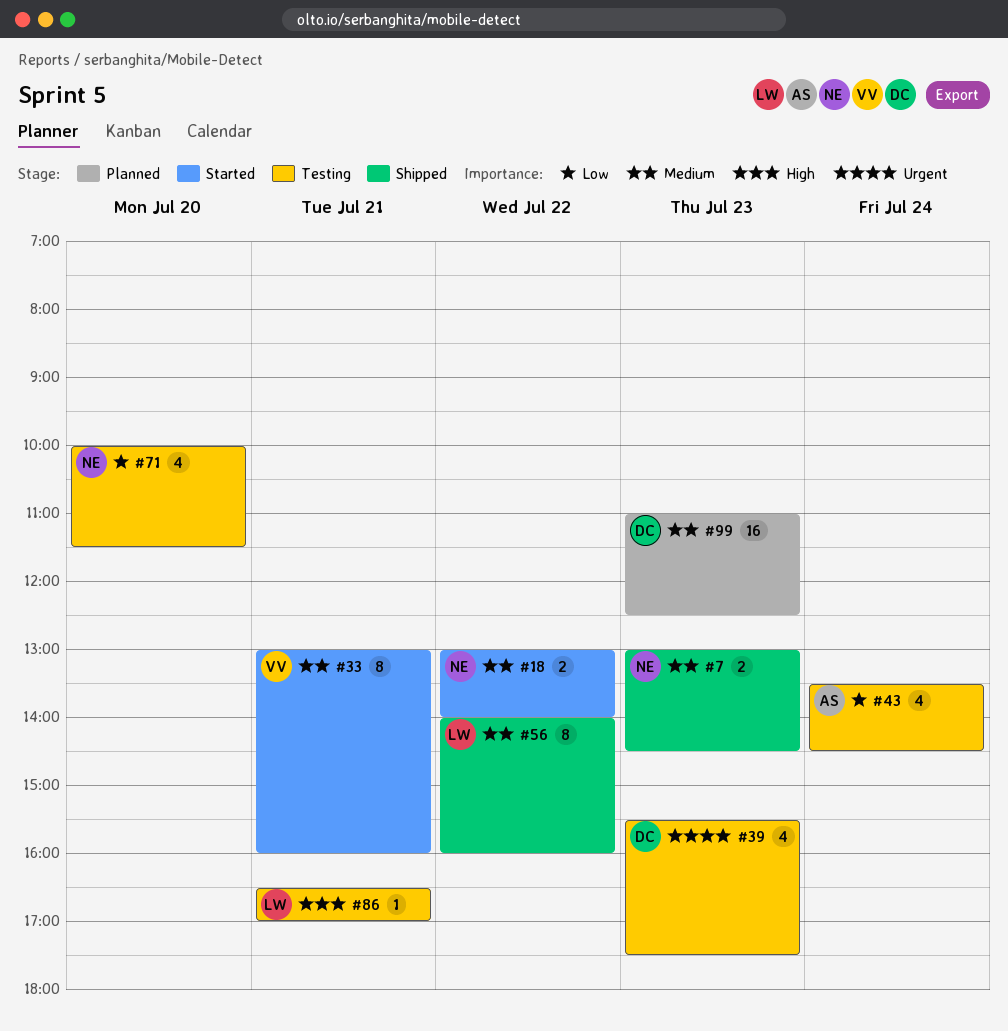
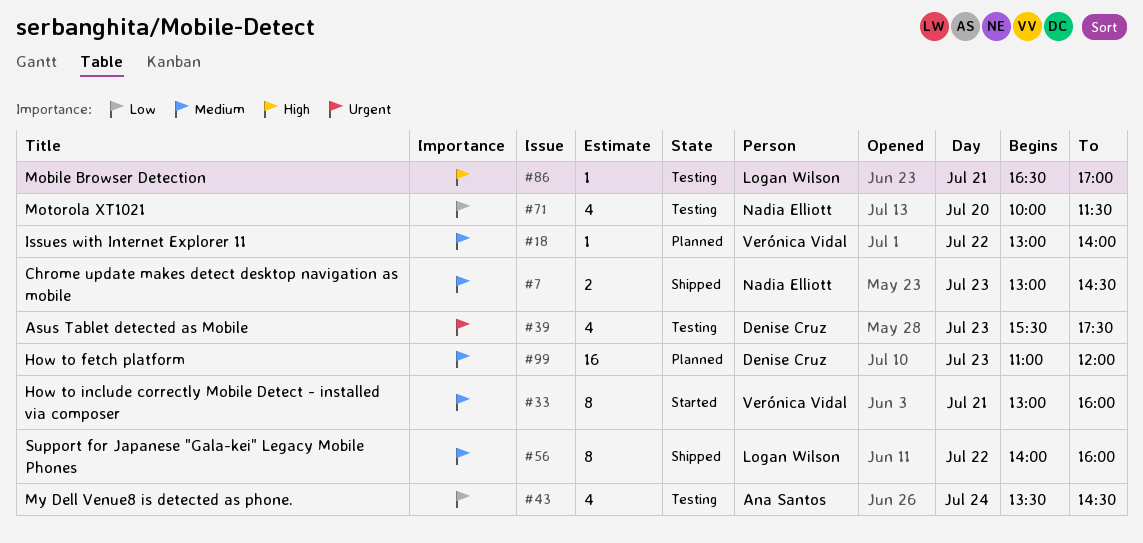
#18, status: Started -> Planned
#18, owner: Nadia Elliott -> Verónica Vidal
#18, estimate: 2 -> 1
#99, ends: 12:30 -> 12:00

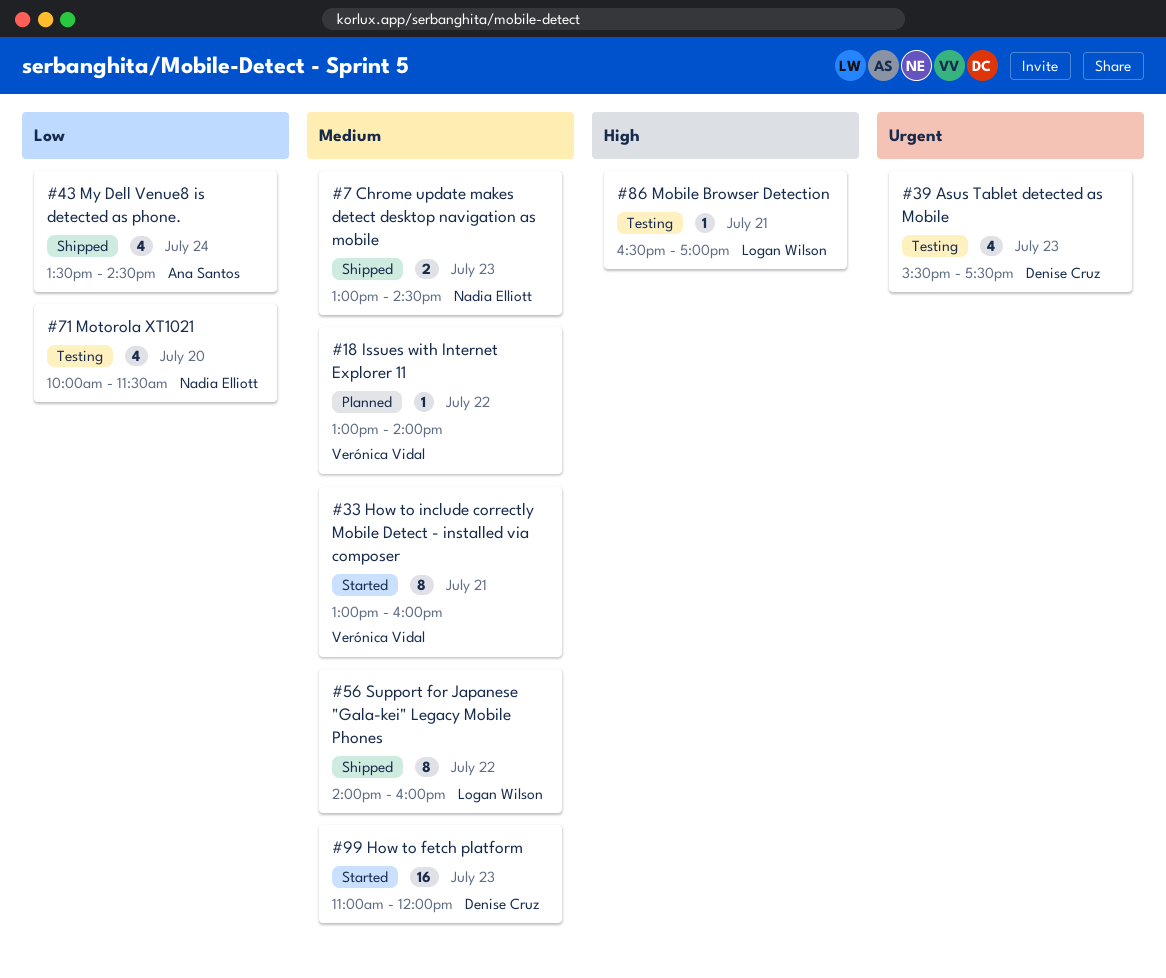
#43, status: Testing -> Shipped
#99, status: Planned -> Started

